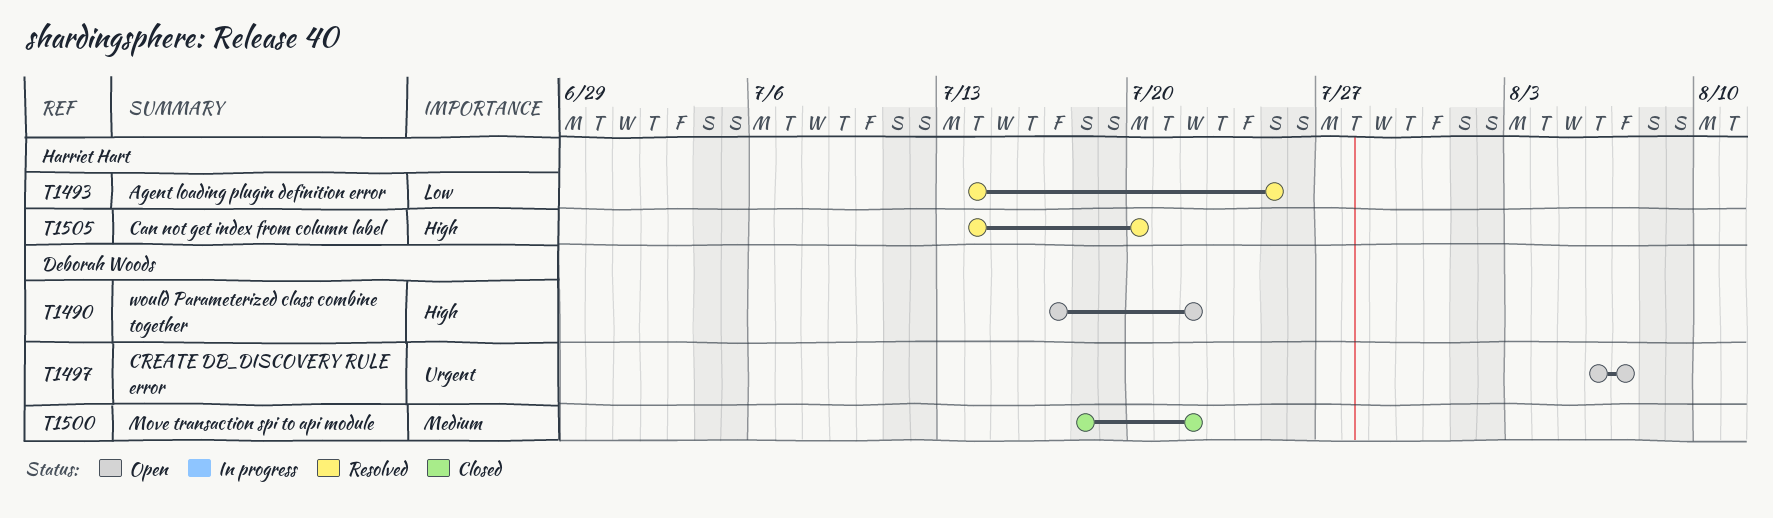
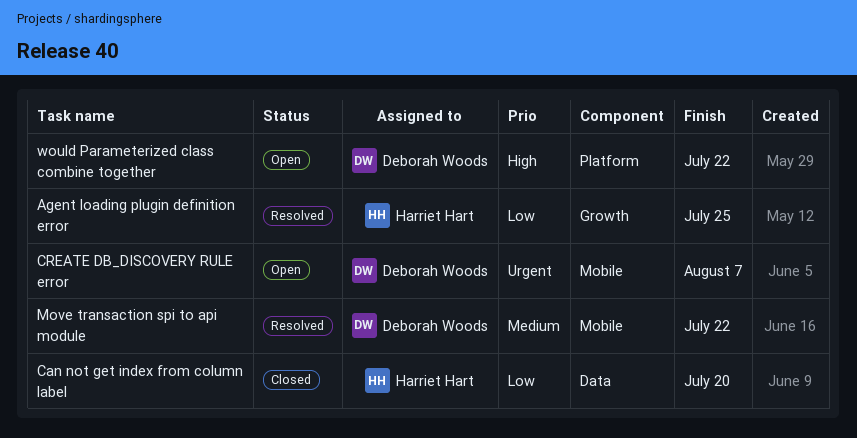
Can not get index from column label, status: Resolved -> Closed
Can not get index from column label, priority: High -> Low
Move transaction spi to api module, status: Closed -> Resolved

